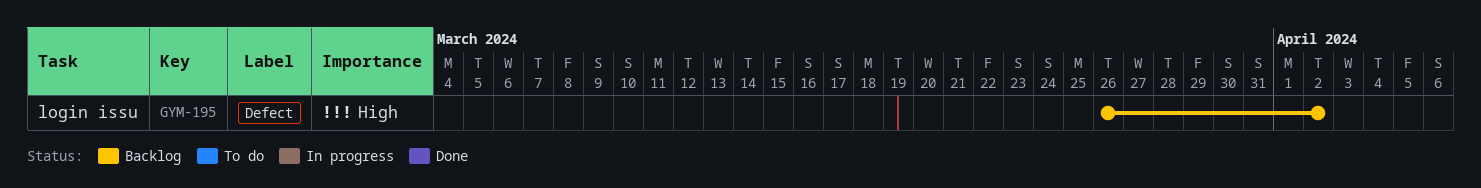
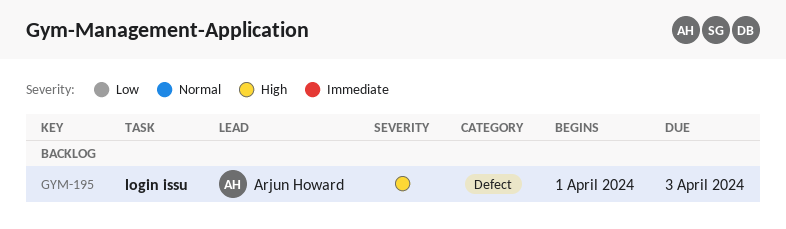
GYM-195, start: Mar 26 -> Apr 1
GYM-195, due: Apr 2 -> Apr 3

